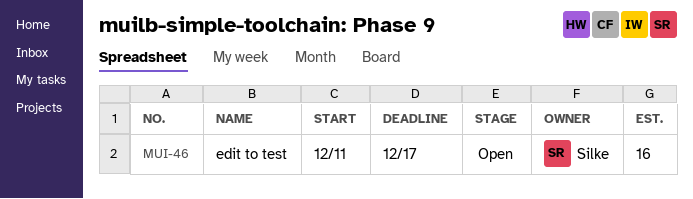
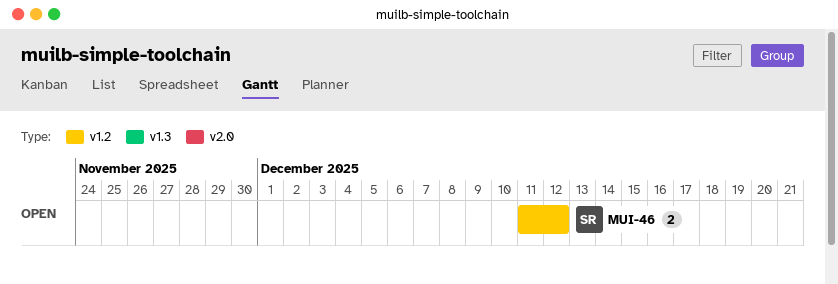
MUI-46, estimate: 16 -> 2
MUI-46, due: Dec 17 -> Dec 12

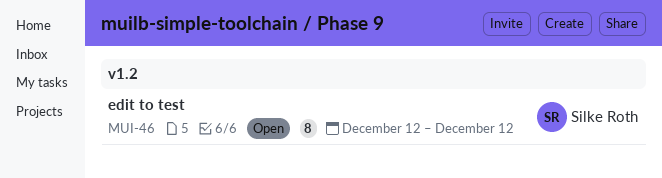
MUI-46, estimate: 2 -> 8
MUI-46, start: Dec 11 -> Dec 12

